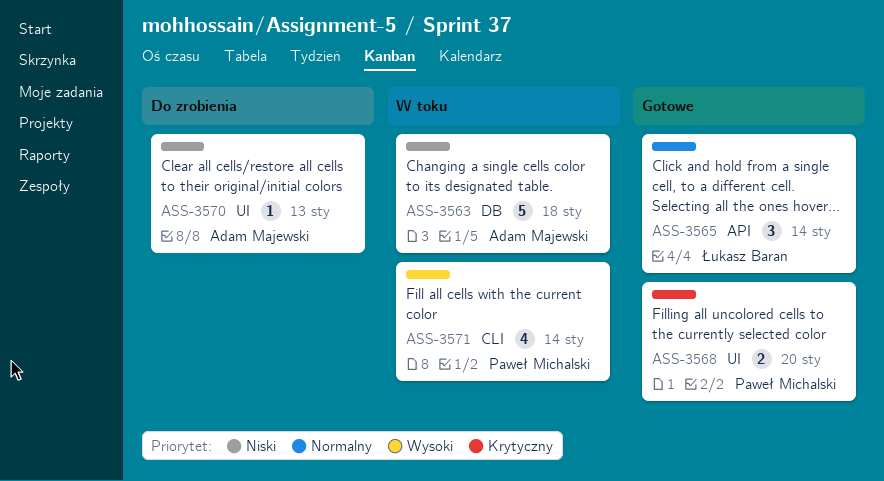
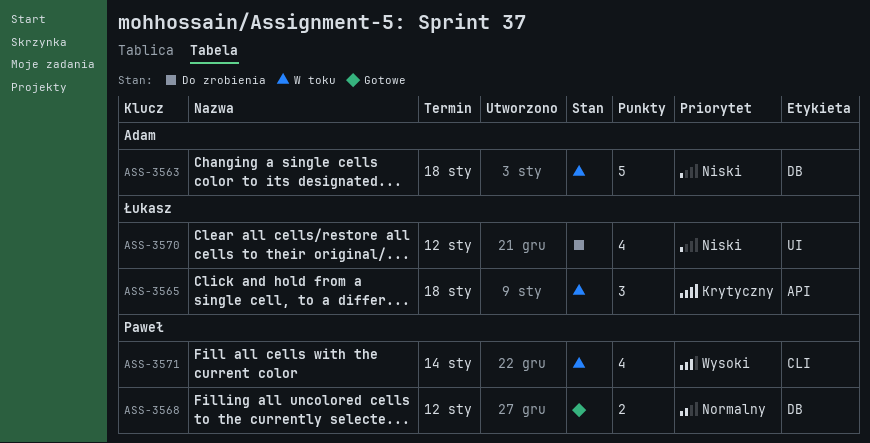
ASS-3565, status: Gotowe -> W toku
ASS-3565, priority: Normalny -> Krytyczny
ASS-3565, due: Jan 14 -> Jan 18
ASS-3568, priority: Krytyczny -> Normalny
ASS-3568, label: UI -> DB
ASS-3568, due: Jan 20 -> Jan 12
ASS-3570, owner: Adam Majewski -> Łukasz Baran
ASS-3570, estimate: 1 -> 4
ASS-3570, due: Jan 13 -> Jan 12

